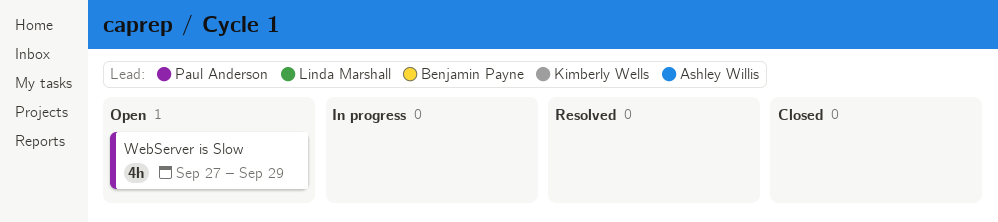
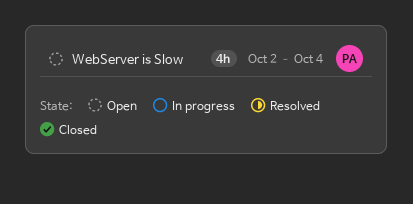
WebServer is Slow, start: Sep 27 -> Oct 2
WebServer is Slow, due: Sep 29 -> Oct 4

